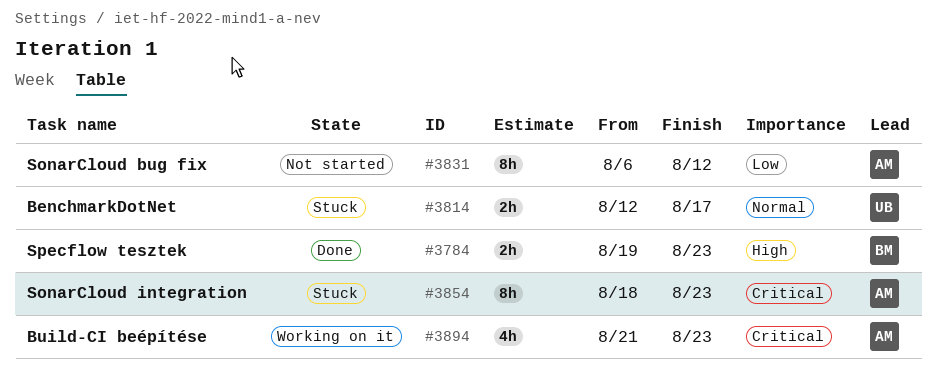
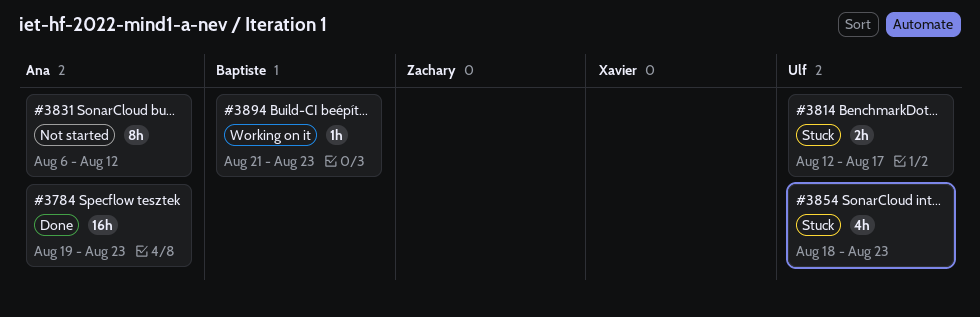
#3784, owner: Baptiste -> Ana
#3784, estimate: 2h -> 16h
#3854, owner: Ana -> Ulf
#3854, estimate: 8h -> 4h
#3894, owner: Ana -> Baptiste
#3894, estimate: 4h -> 1h

